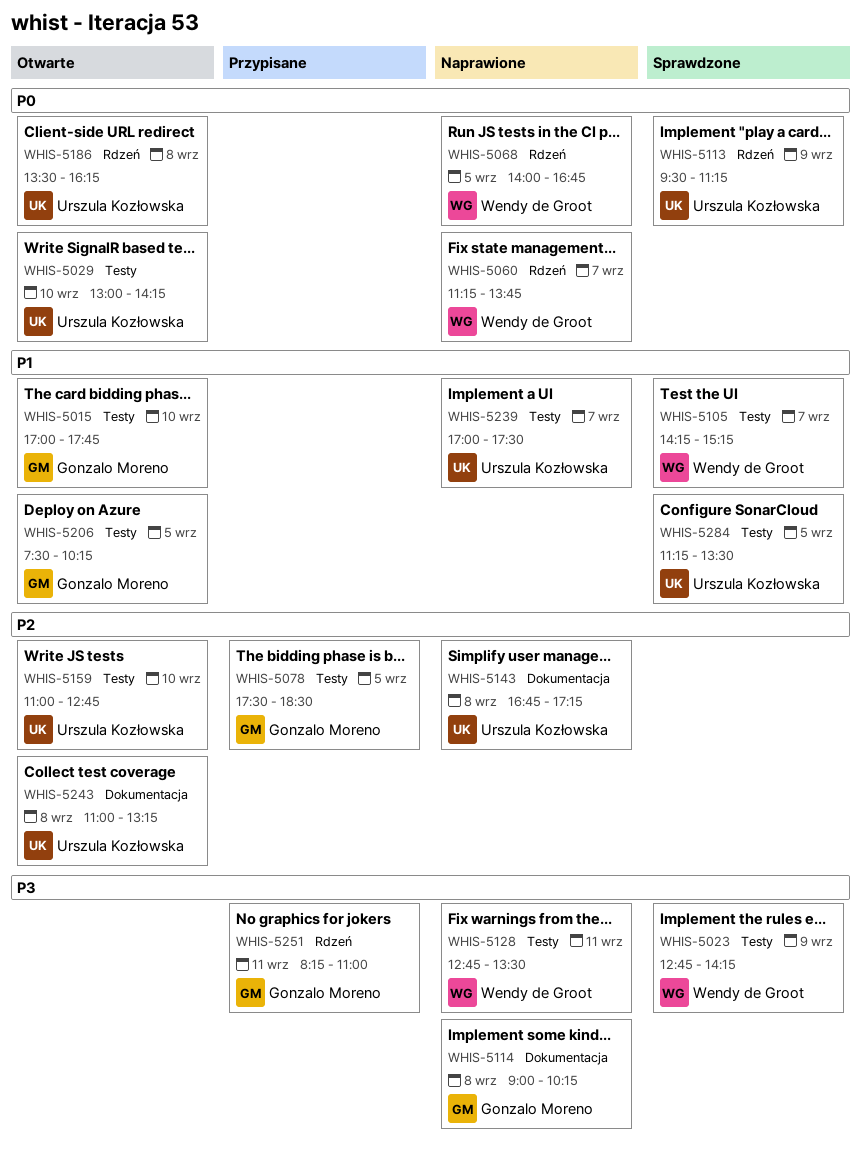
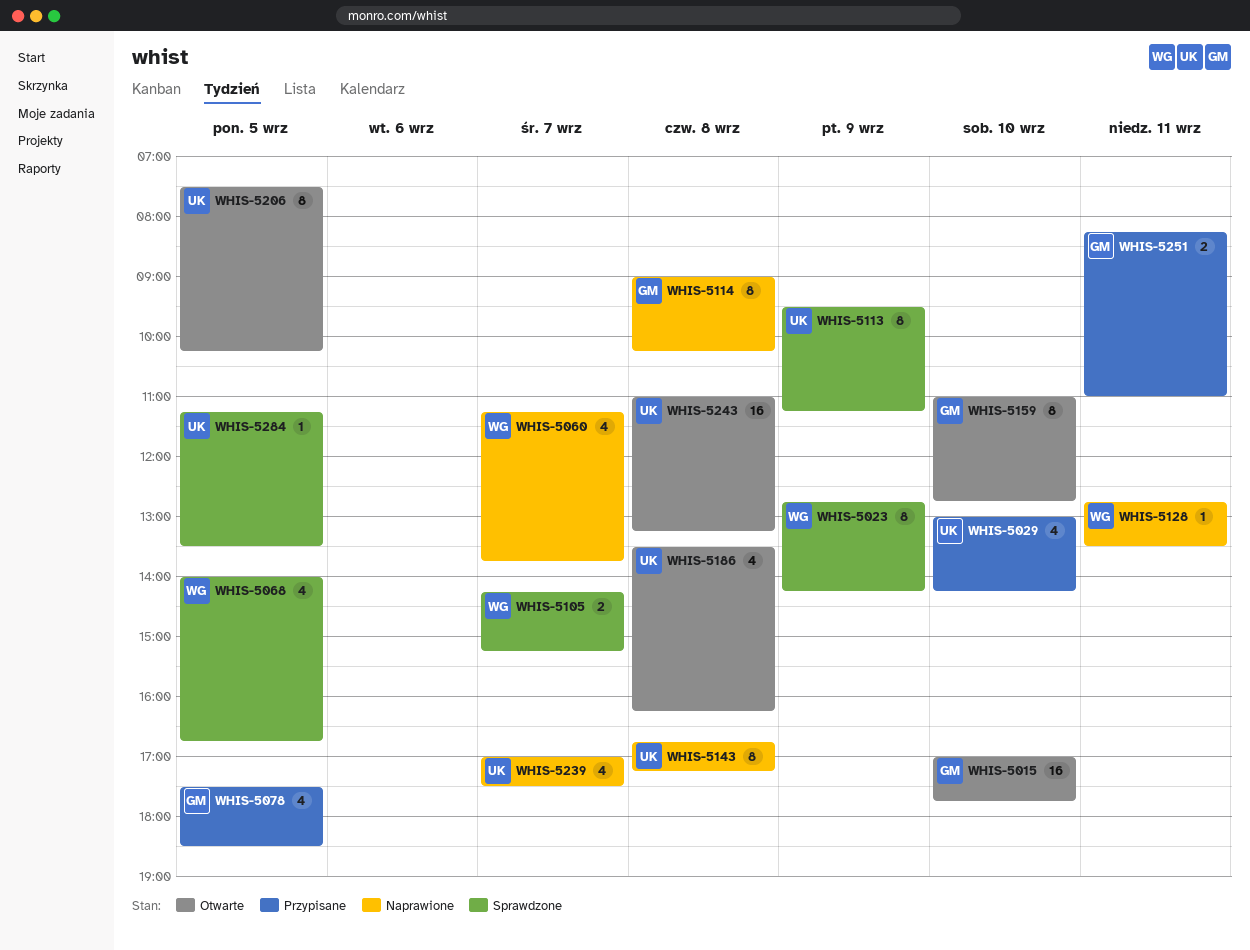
WHIS-5029, status: Otwarte -> Przypisane
WHIS-5068, status: Naprawione -> Sprawdzone
WHIS-5159, owner: Urszula Kozłowska -> Gonzalo Moreno
WHIS-5206, owner: Gonzalo Moreno -> Urszula Kozłowska

